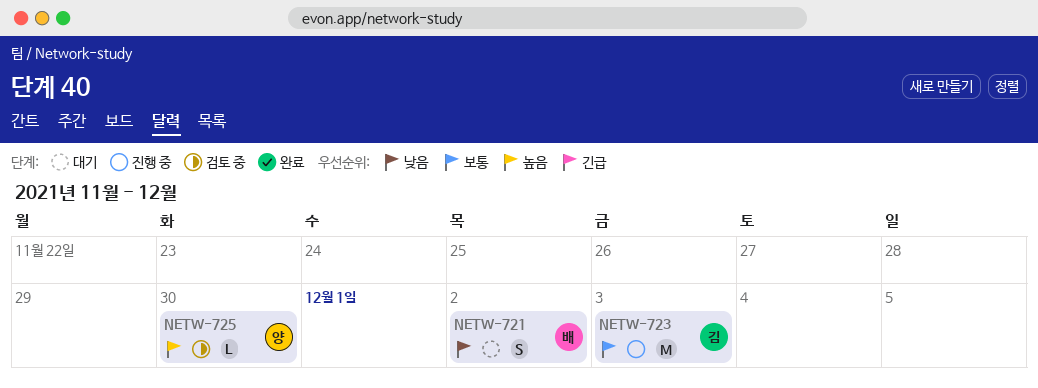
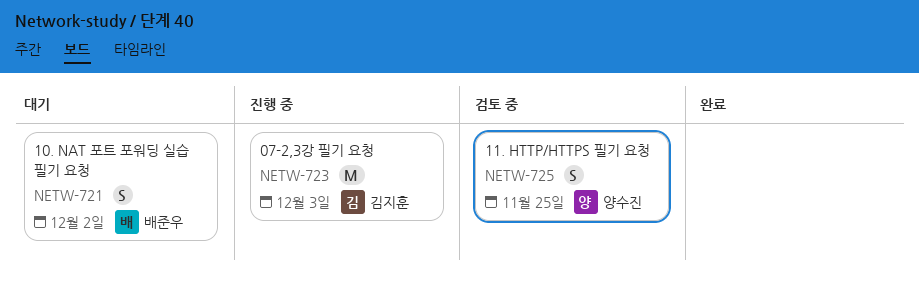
NETW-725, estimate: L -> S
NETW-725, due: Nov 30 -> Nov 25

